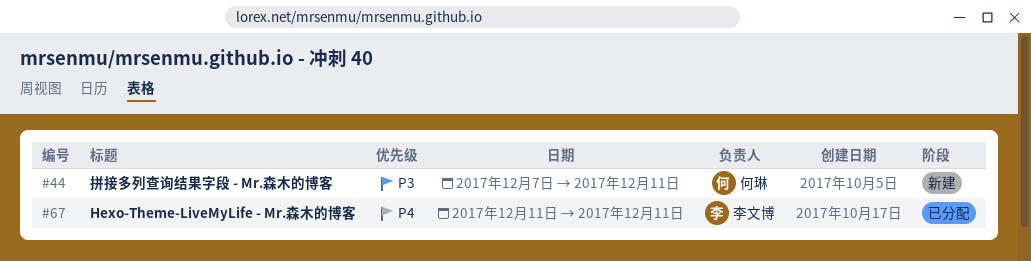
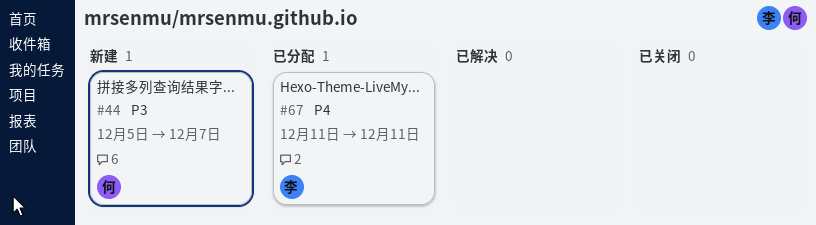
#44, start: Dec 7 -> Dec 5
#44, due: Dec 11 -> Dec 7

